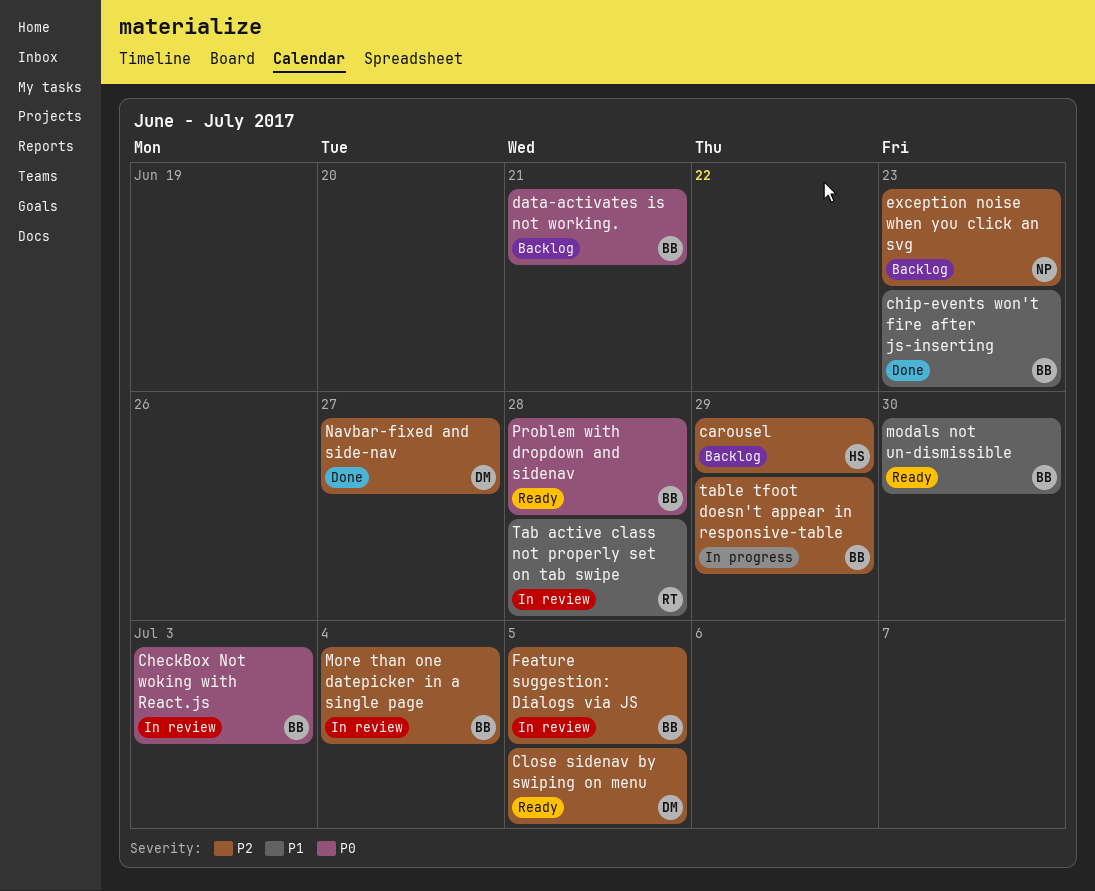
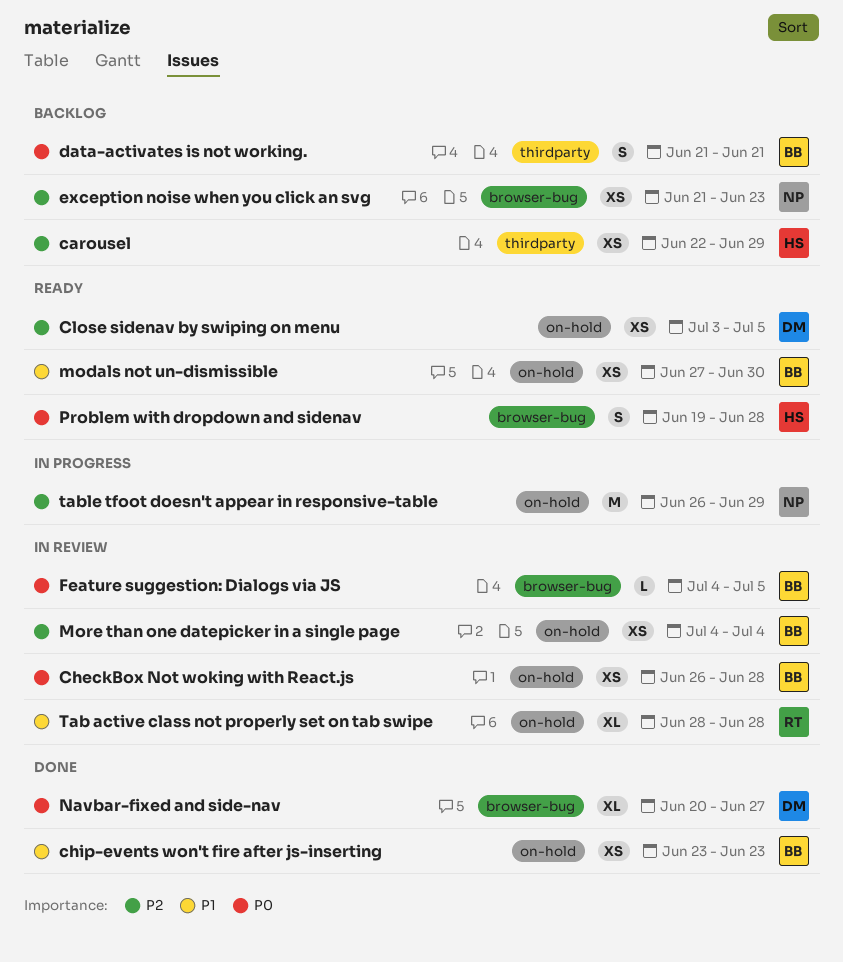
CheckBox Not woking with React.js, due: Jul 3 -> Jun 28
Feature suggestion: Dialogs via JS, priority: P2 -> P0
Navbar-fixed and side-nav, priority: P2 -> P0
Problem with dropdown and sidenav, owner: BB -> HS
table tfoot doesn't appear in responsive-table, owner: BB -> NP

